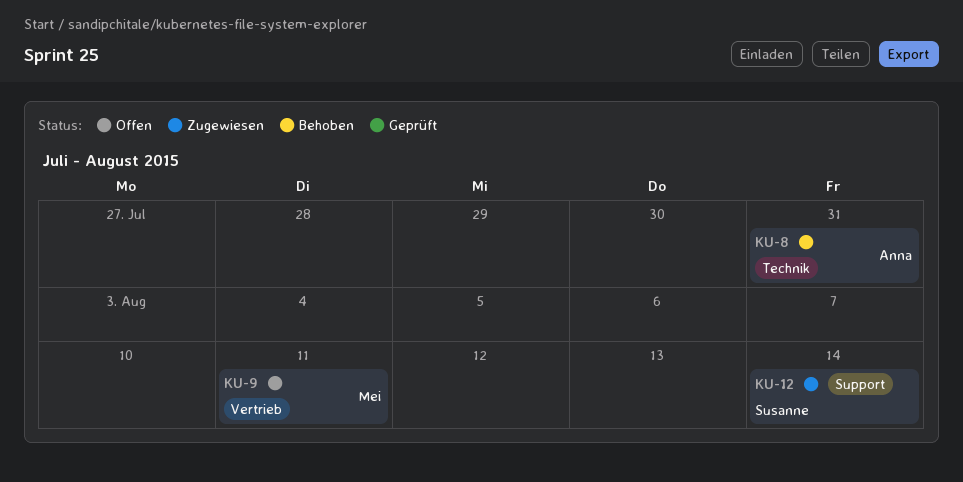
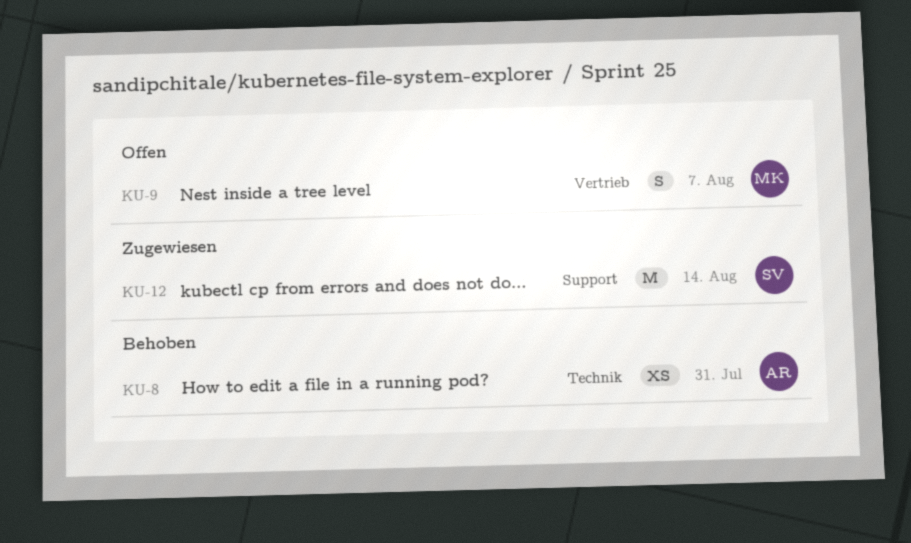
KU-9, due: Aug 11 -> Aug 7

